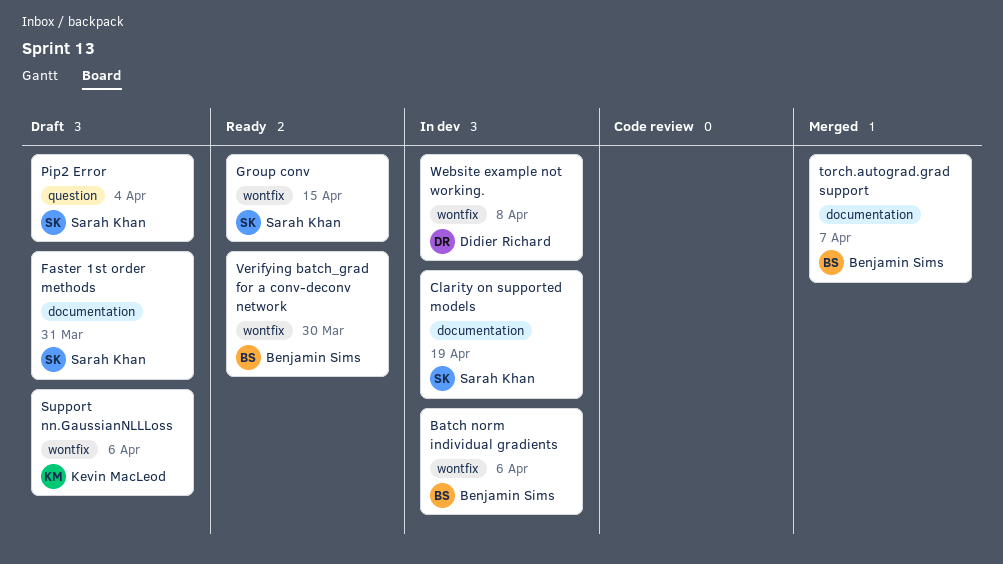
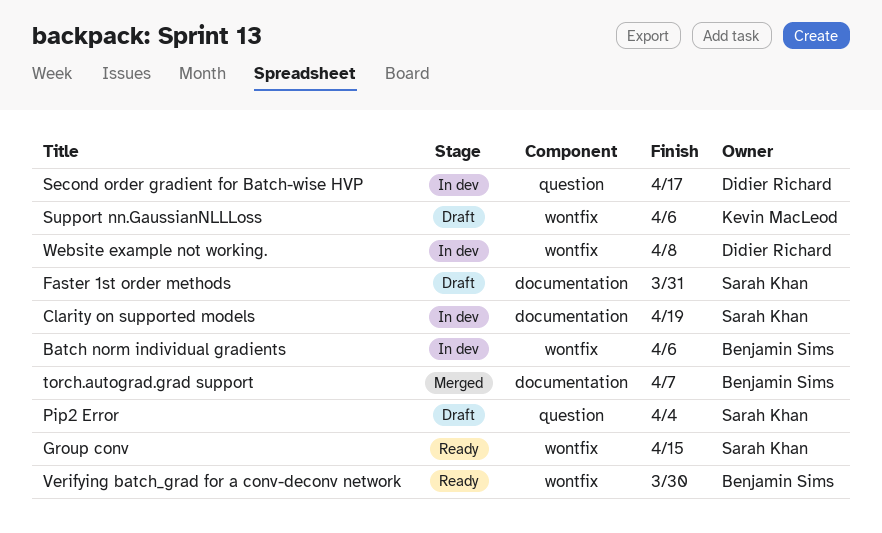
Second order gradient for Batch-wise HVP: none -> present

